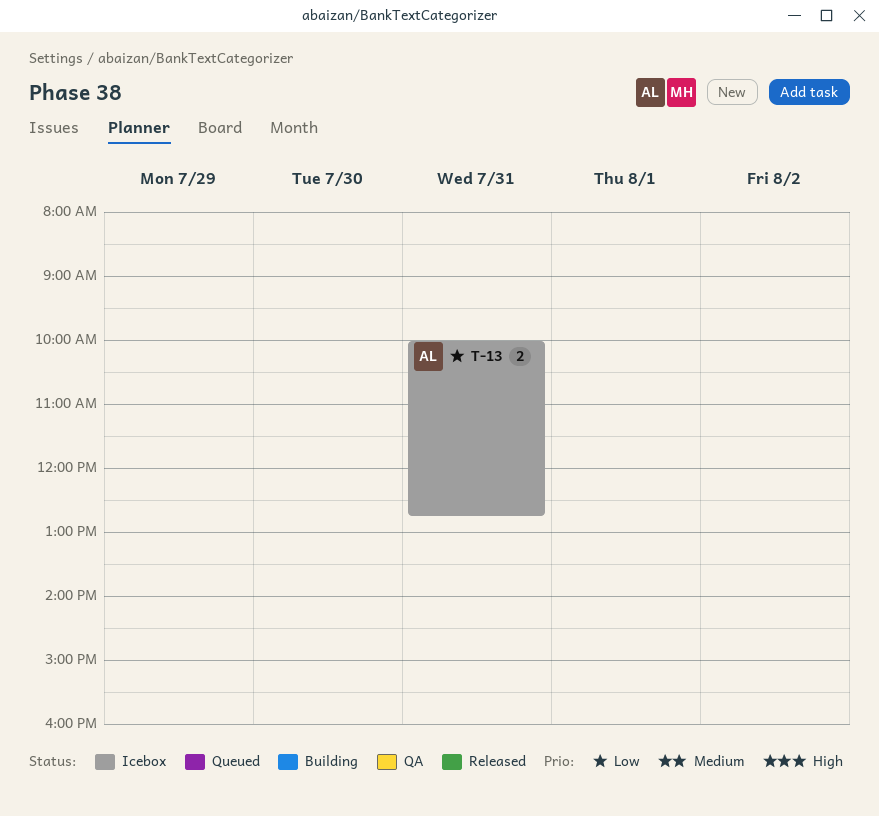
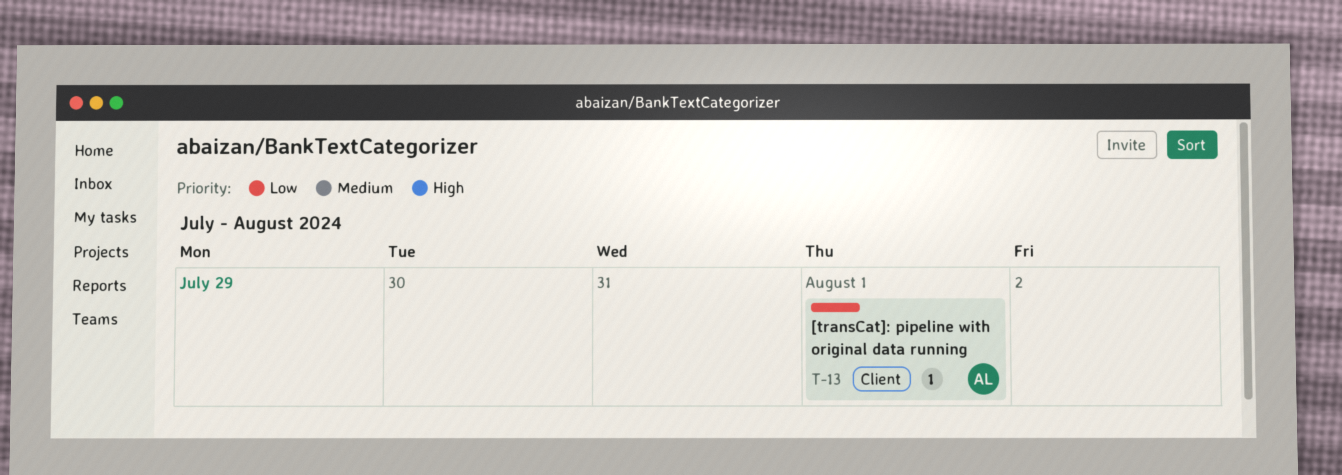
T-13, estimate: 2 -> 1
T-13, day: Jul 31 -> Aug 1

